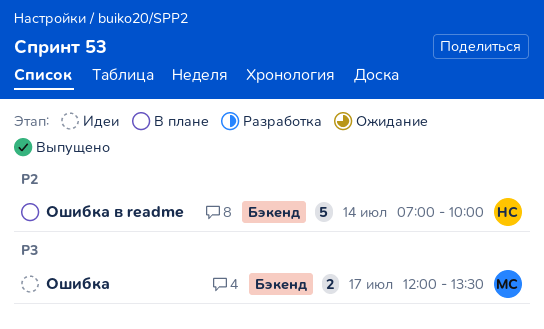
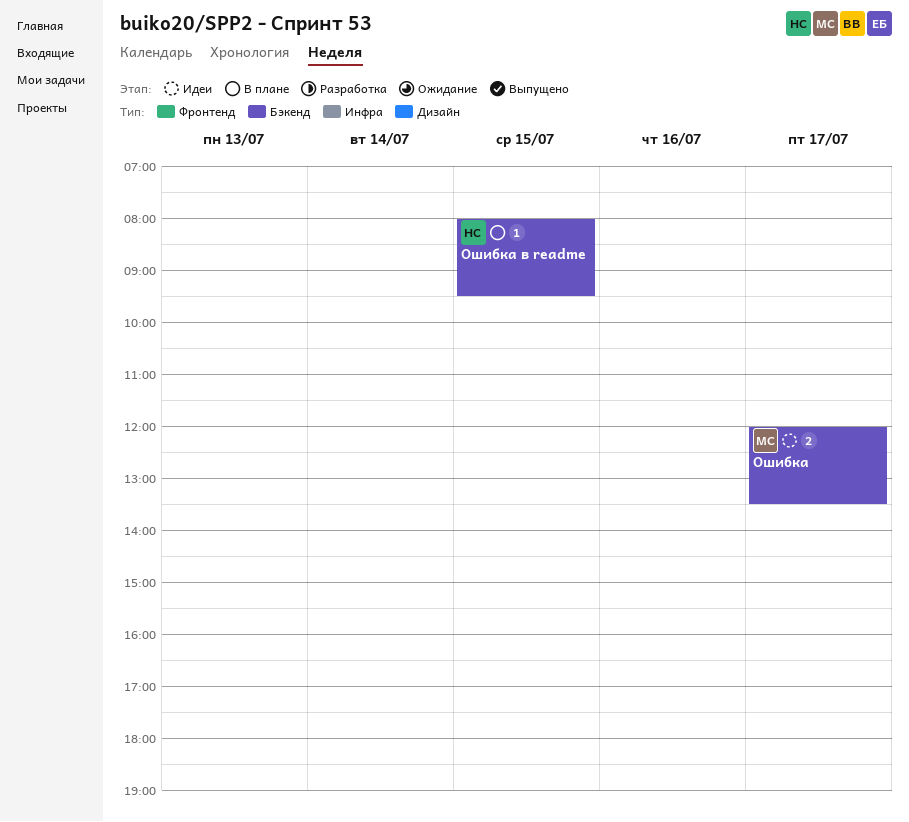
Ошибка в readme, estimate: 5 -> 1
Ошибка в readme, day: Jul 14 -> Jul 15
Ошибка в readme, begins: 07:00 -> 08:00
Ошибка в readme, ends: 10:00 -> 09:30

